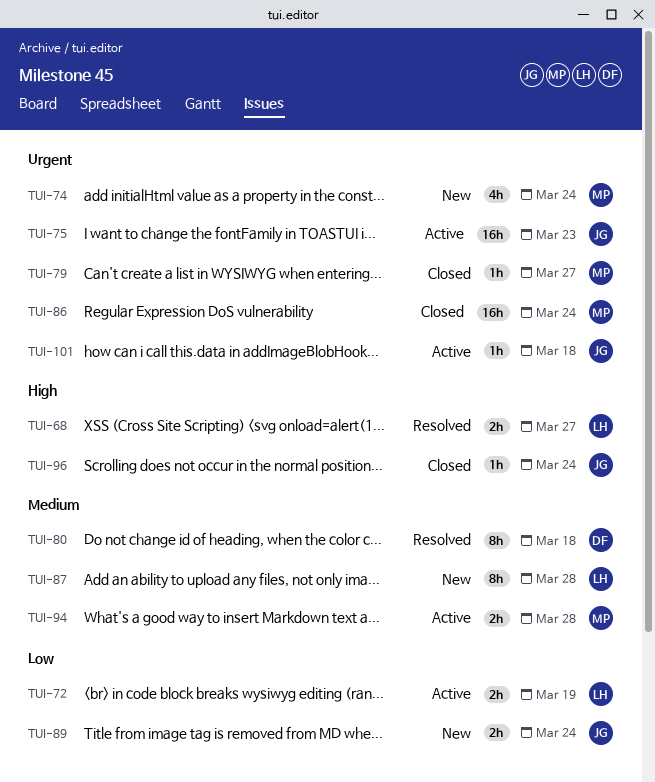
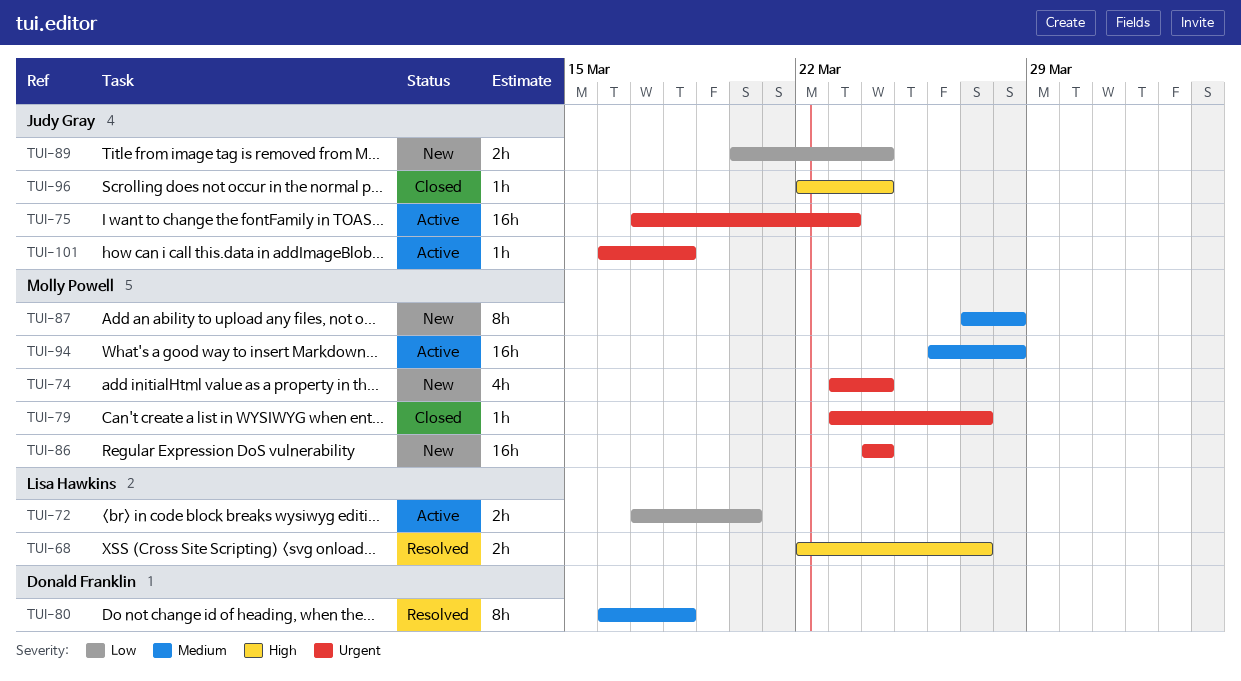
TUI-72, due: Mar 19 -> Mar 20
TUI-86, status: Closed -> New
TUI-87, owner: Lisa Hawkins -> Molly Powell
TUI-94, estimate: 2h -> 16h

